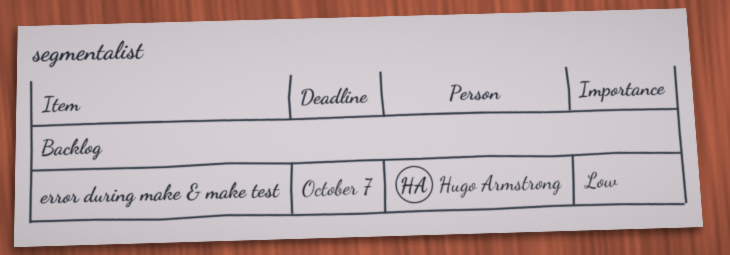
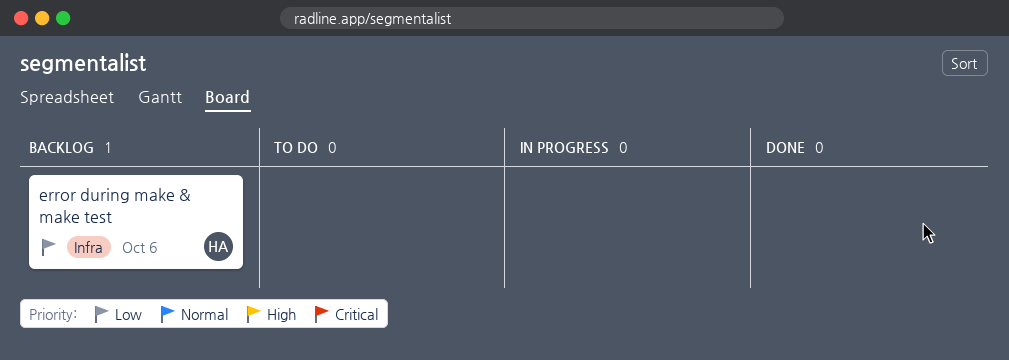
error during make & make test, due: Oct 7 -> Oct 6

